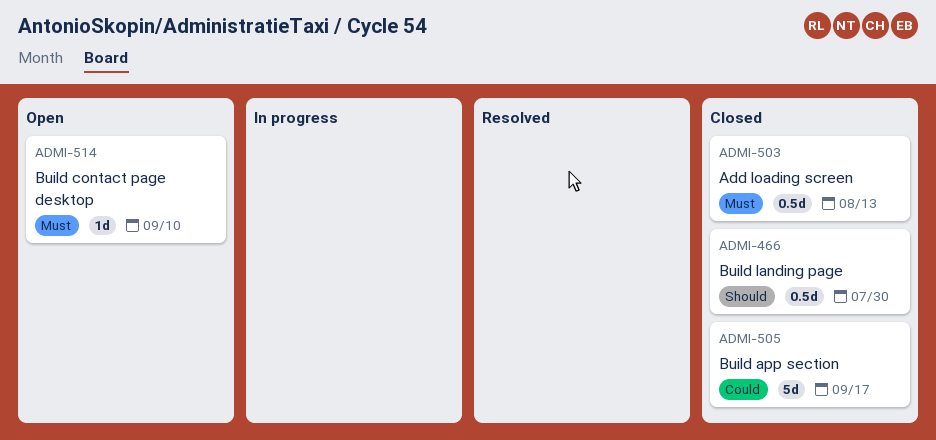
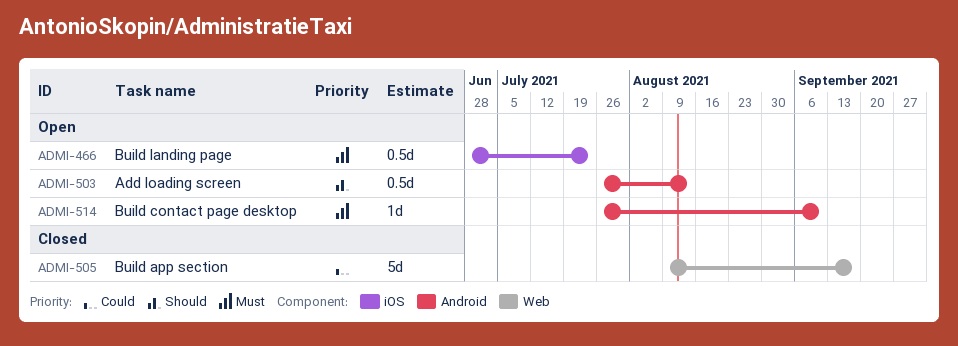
ADMI-466, status: Closed -> Open
ADMI-466, priority: Should -> Must
ADMI-466, due: Jul 30 -> Jul 23
ADMI-503, status: Closed -> Open
ADMI-503, priority: Must -> Should

